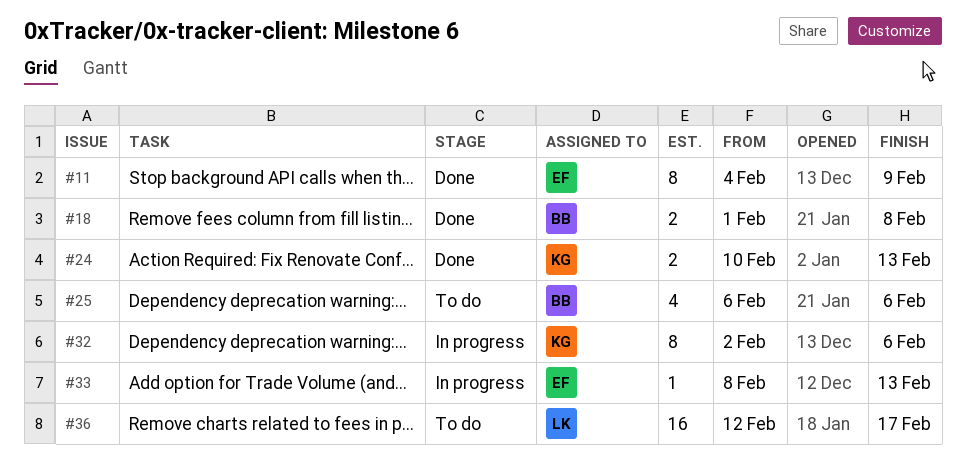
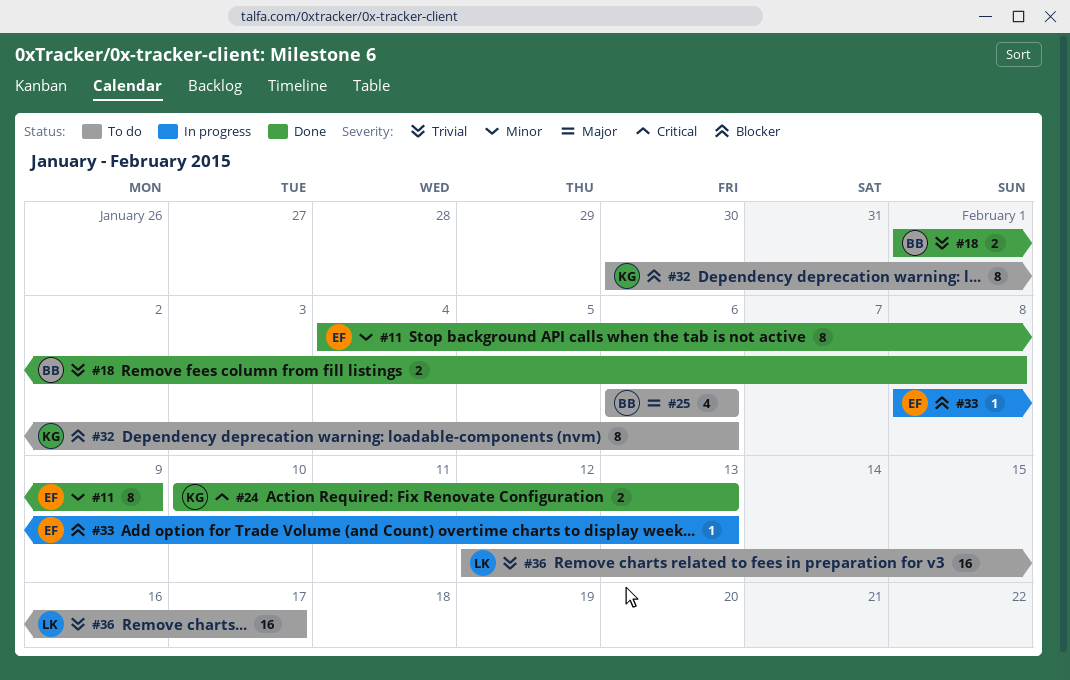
#32, status: In progress -> To do
#32, start: Feb 2 -> Jan 30

